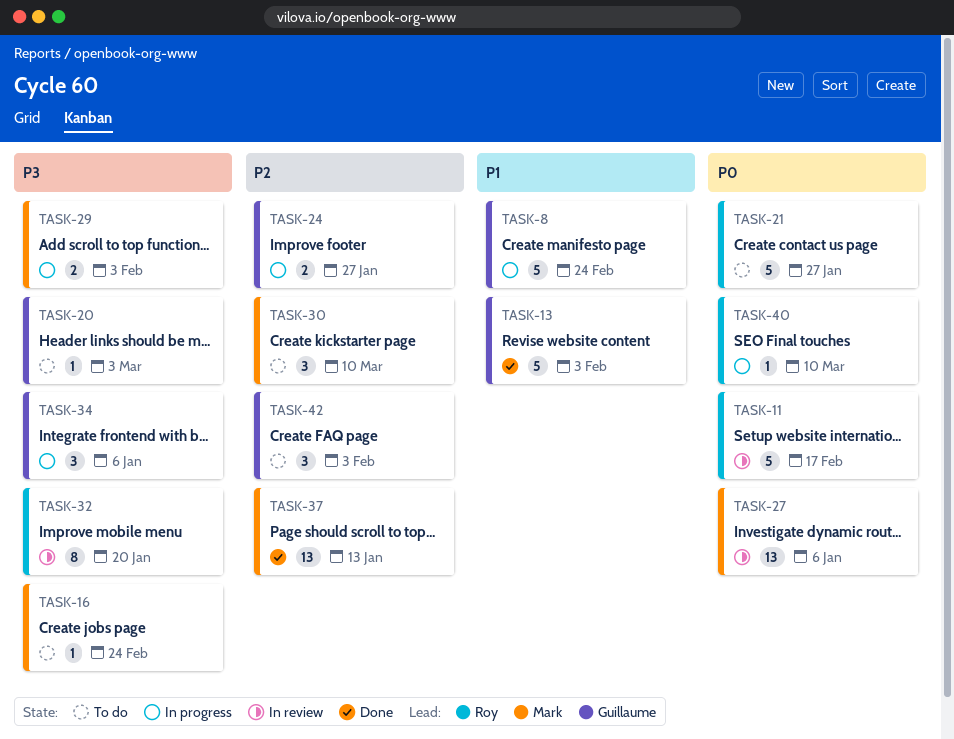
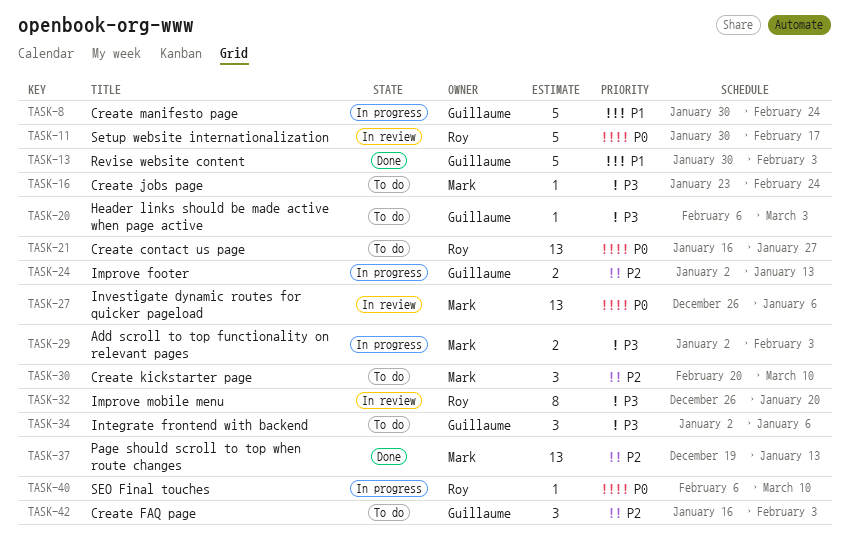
TASK-21, estimate: 5 -> 13
TASK-24, due: Jan 27 -> Jan 13
TASK-34, status: In progress -> To do

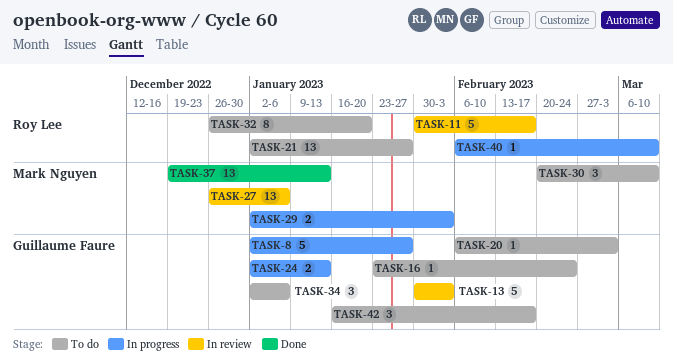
TASK-8, start: Jan 30 -> Jan 2
TASK-8, due: Feb 24 -> Jan 27
TASK-13, status: Done -> In review
TASK-16, owner: Mark Nguyen -> Guillaume Faure
TASK-21, start: Jan 16 -> Jan 2
TASK-32, status: In review -> To do
TASK-42, due: Feb 3 -> Feb 17

